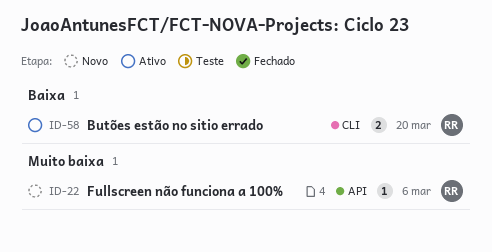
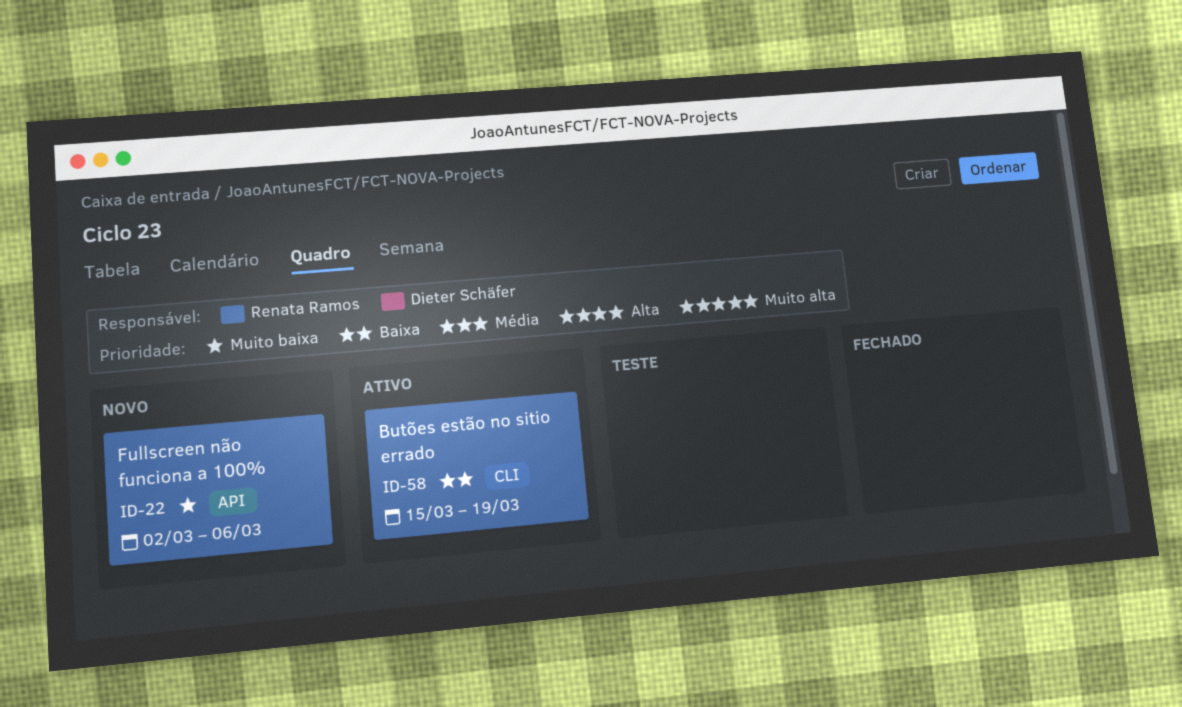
ID-58, due: Mar 20 -> Mar 19

